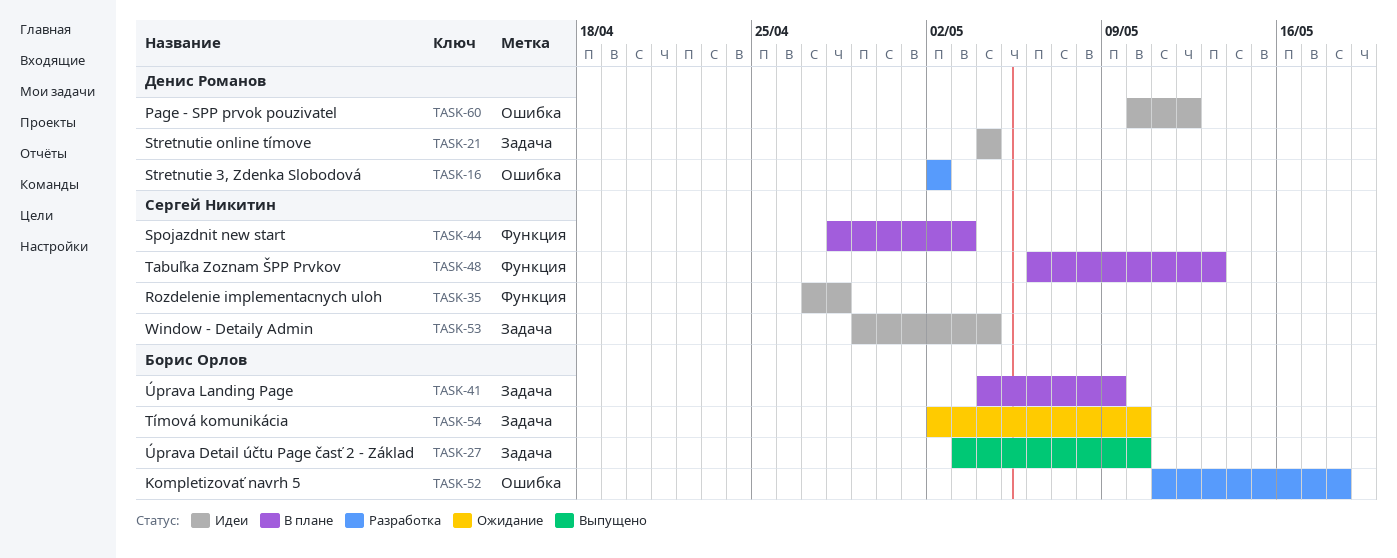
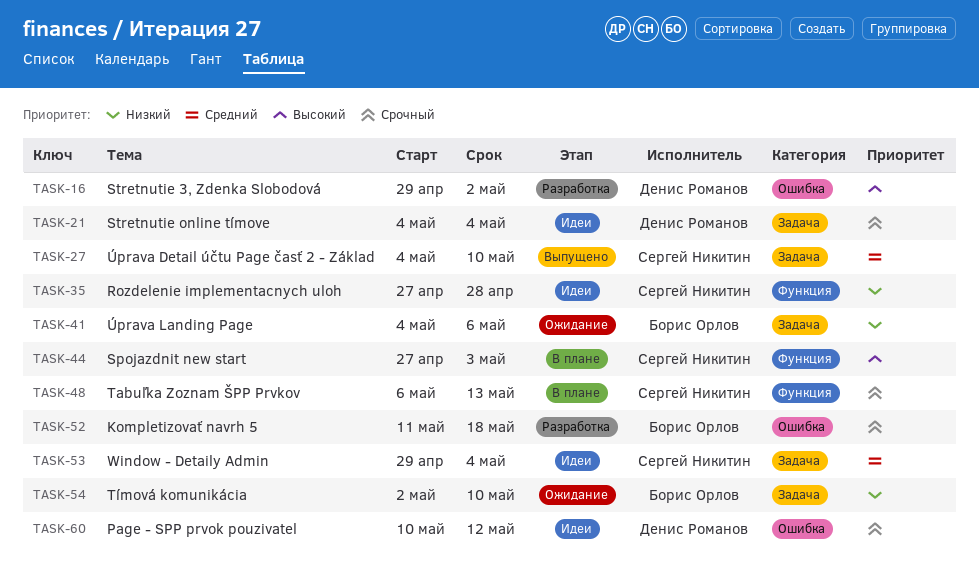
TASK-16, start: May 2 -> Apr 29
TASK-27, owner: Борис Орлов -> Сергей Никитин
TASK-27, start: May 3 -> May 4
TASK-41, status: В плане -> Ожидание
TASK-41, due: May 9 -> May 6
TASK-44, start: Apr 28 -> Apr 27

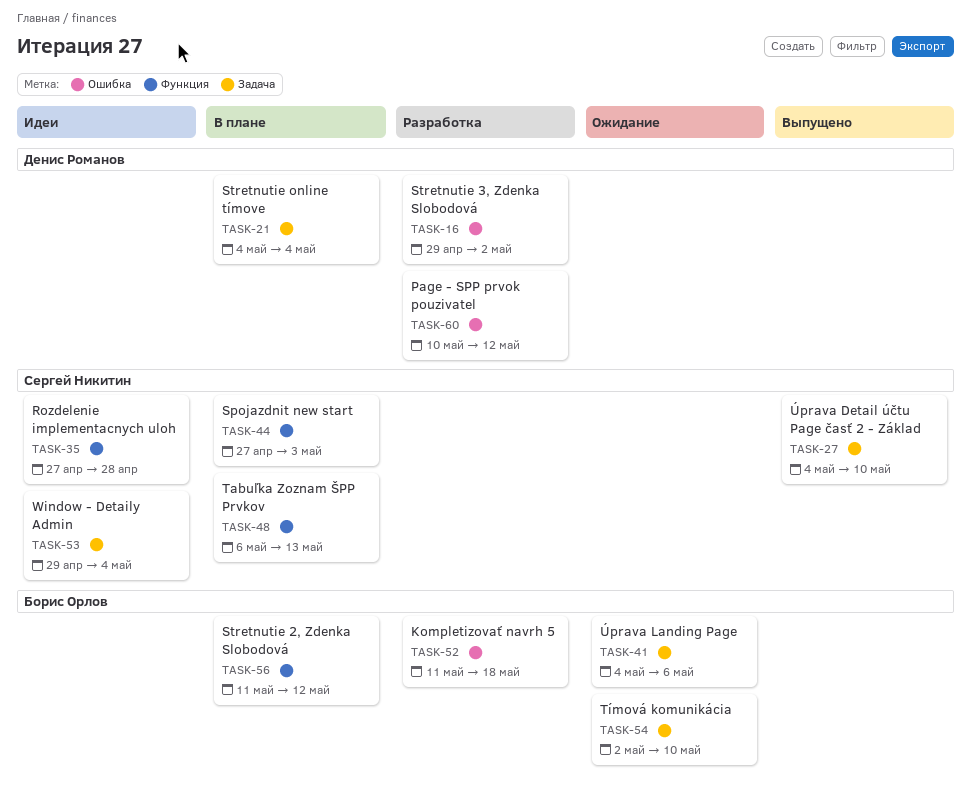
TASK-21, status: Идеи -> В плане
TASK-56: none -> present
TASK-60, status: Идеи -> Разработка

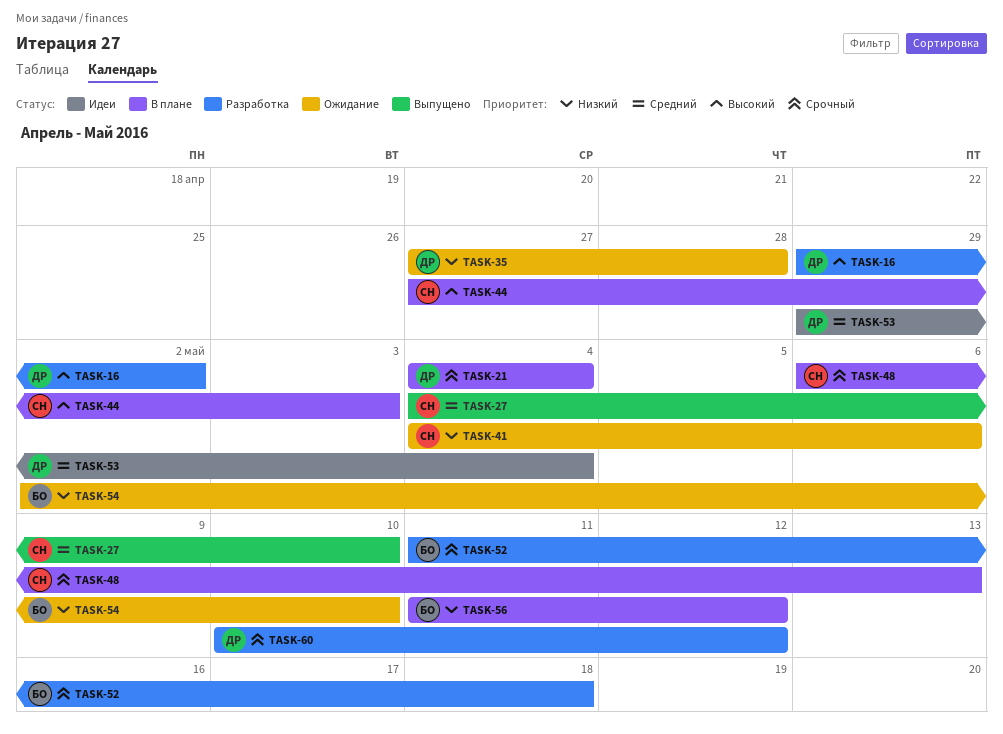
TASK-35, status: Идеи -> Ожидание
TASK-35, owner: Сергей Никитин -> Денис Романов
TASK-41, owner: Борис Орлов -> Сергей Никитин
TASK-53, owner: Сергей Никитин -> Денис Романов

